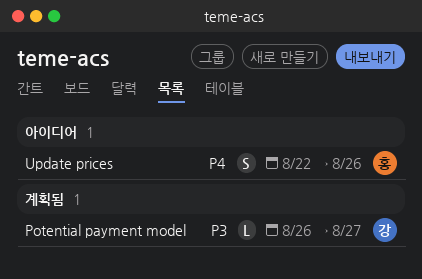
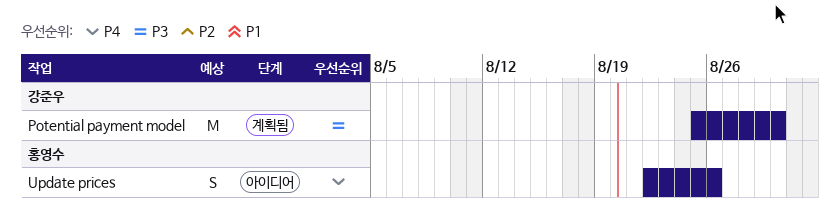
Potential payment model, estimate: L -> M
Potential payment model, start: Aug 26 -> Aug 25
Potential payment model, due: Aug 27 -> Aug 30

